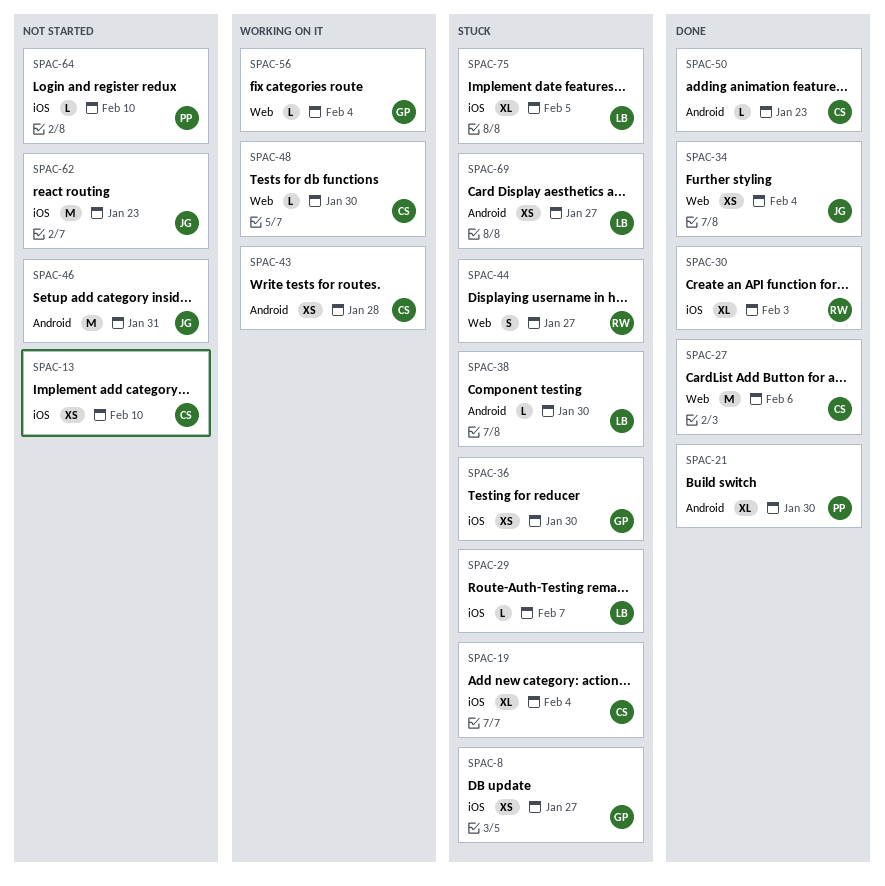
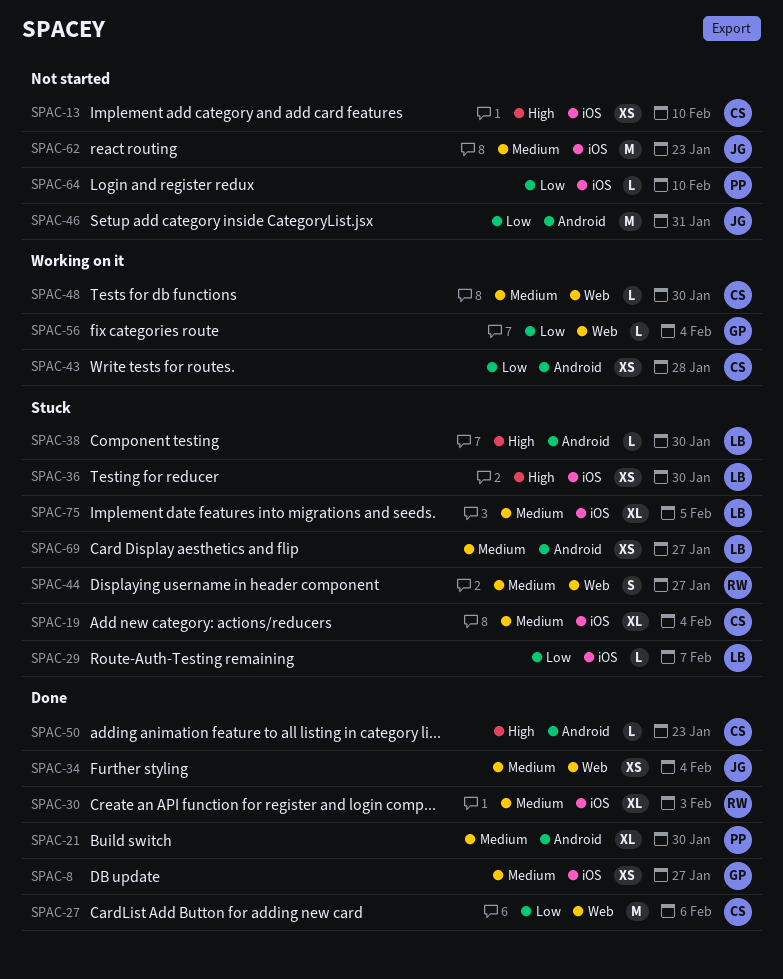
SPAC-8, status: Stuck -> Done
SPAC-36, owner: GP -> LB

